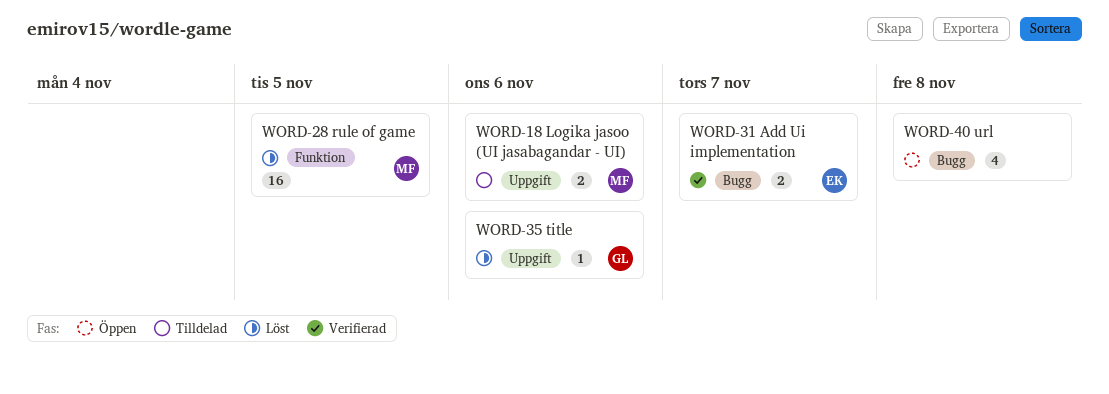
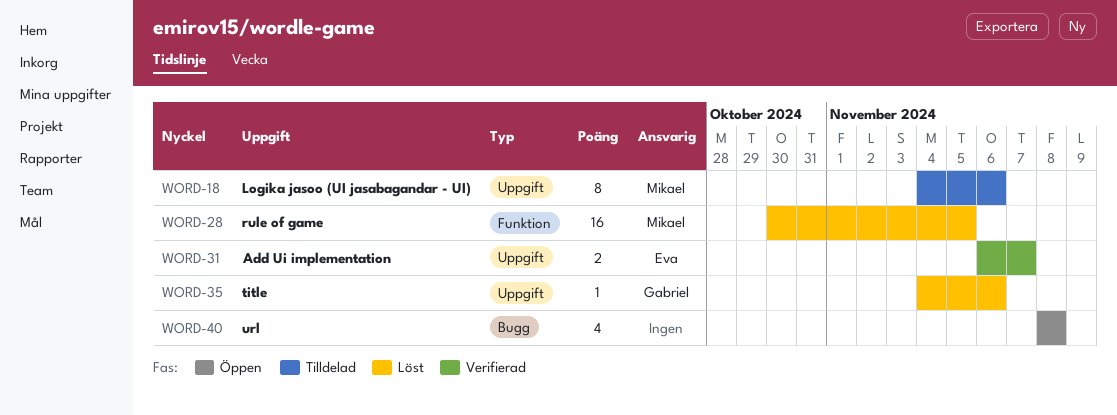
WORD-18, estimate: 2 -> 8
WORD-31, label: Bugg -> Uppgift

